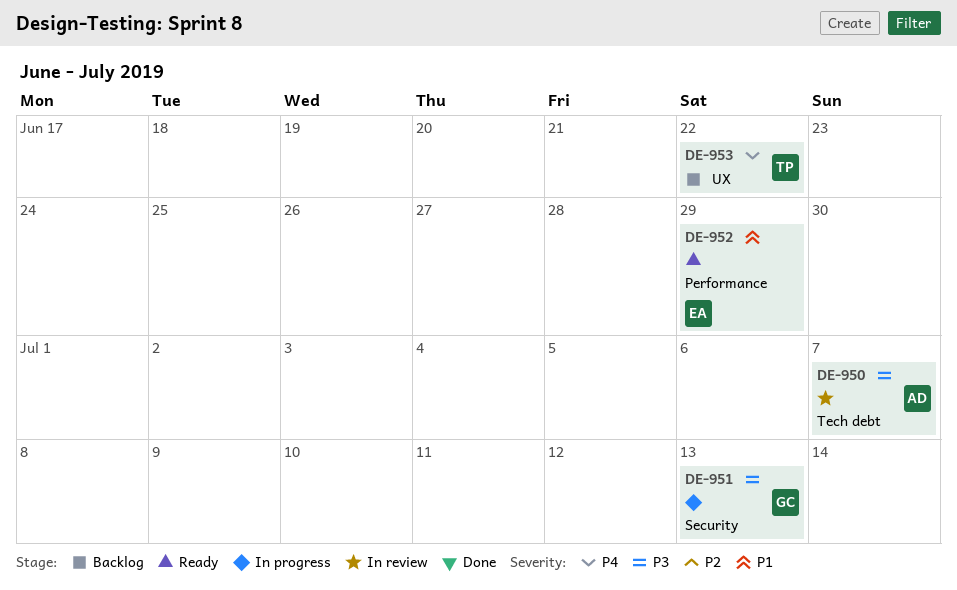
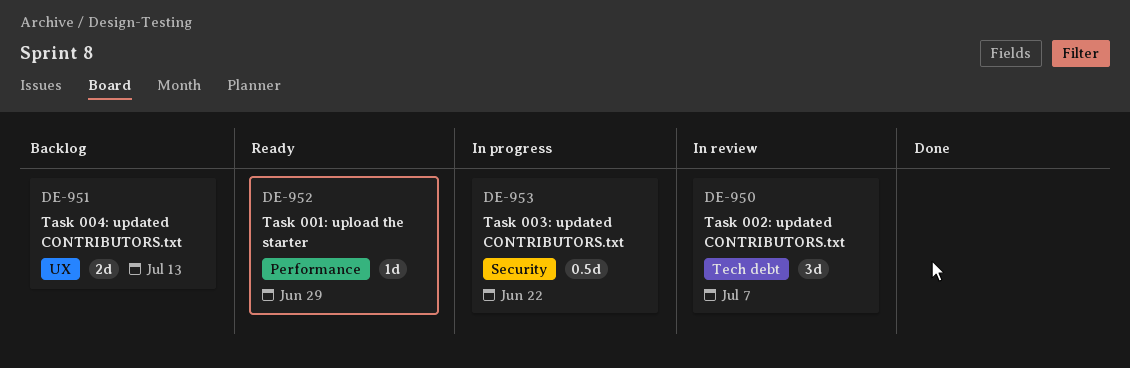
DE-951, status: In progress -> Backlog
DE-951, label: Security -> UX
DE-953, status: Backlog -> In progress
DE-953, label: UX -> Security

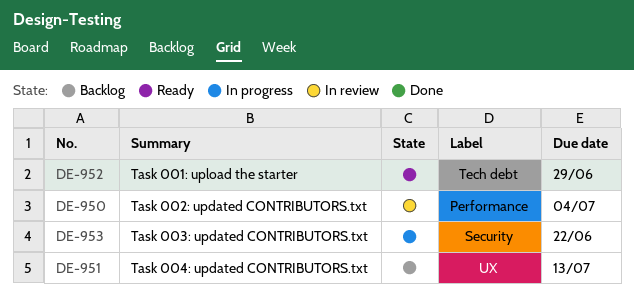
DE-950, label: Tech debt -> Performance
DE-950, due: Jul 7 -> Jul 4
DE-952, label: Performance -> Tech debt

